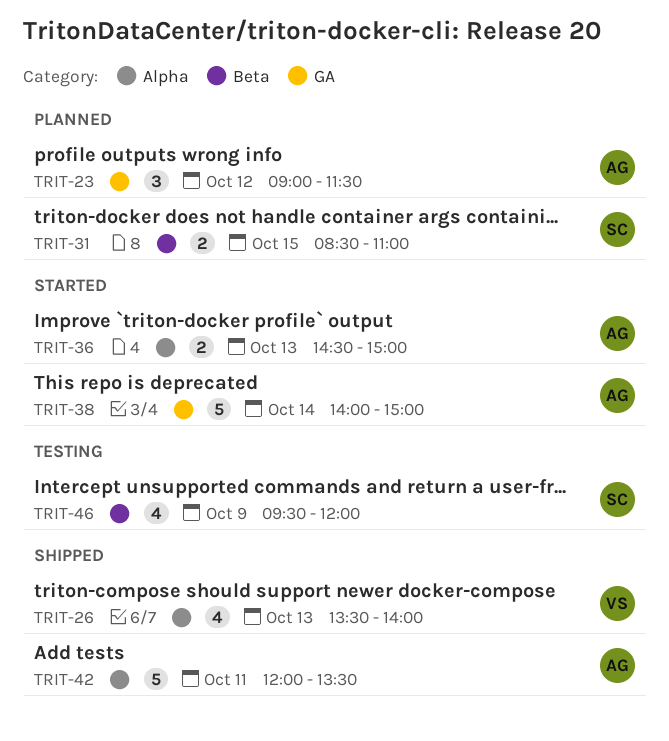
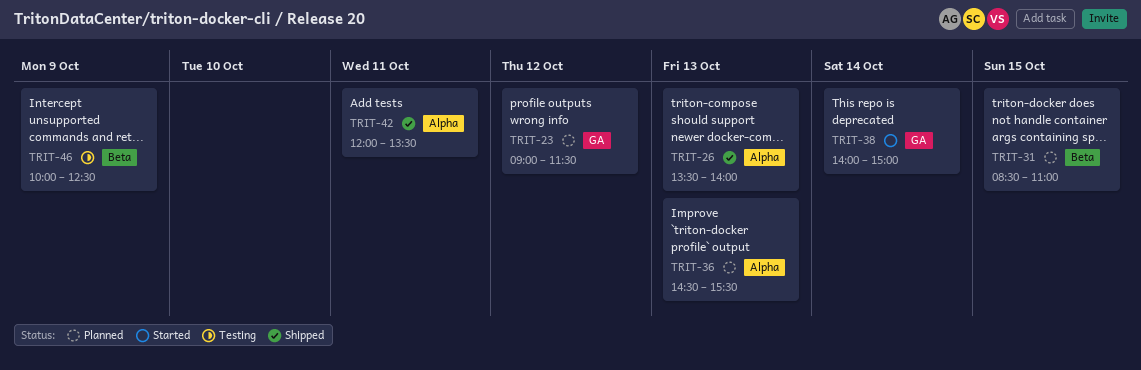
TRIT-36, status: Started -> Planned
TRIT-36, ends: 15:00 -> 15:30
TRIT-46, begins: 09:30 -> 10:00
TRIT-46, ends: 12:00 -> 12:30

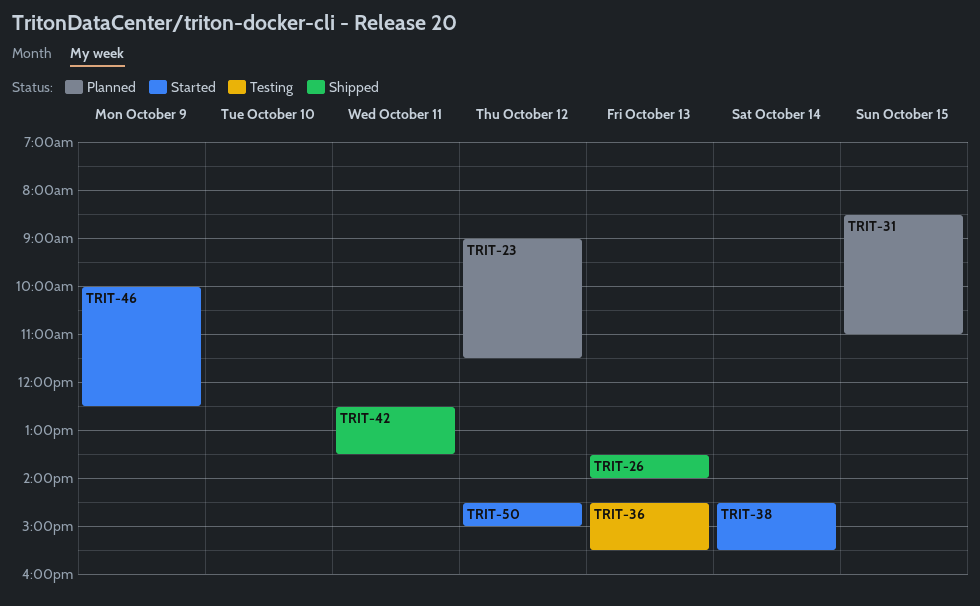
TRIT-36, status: Planned -> Testing
TRIT-38, begins: 14:00 -> 14:30
TRIT-38, ends: 15:00 -> 15:30
TRIT-42, begins: 12:00 -> 12:30
TRIT-46, status: Testing -> Started
TRIT-50: none -> present

